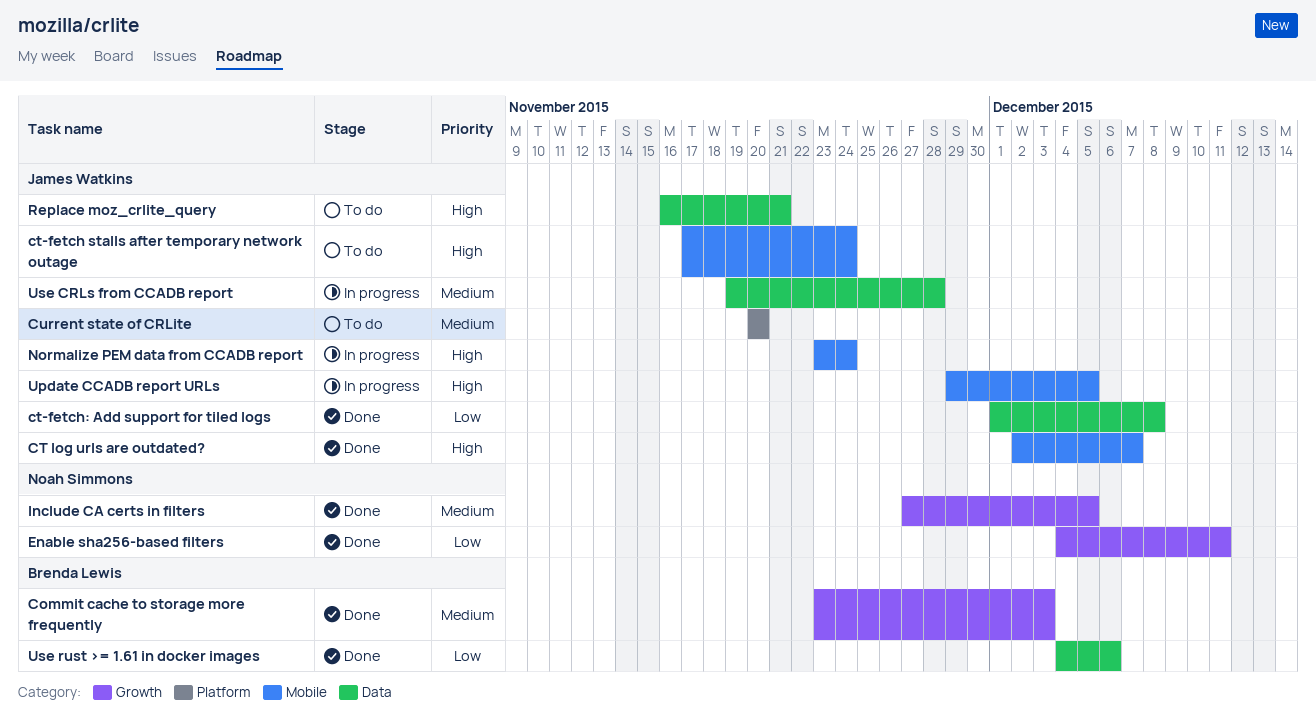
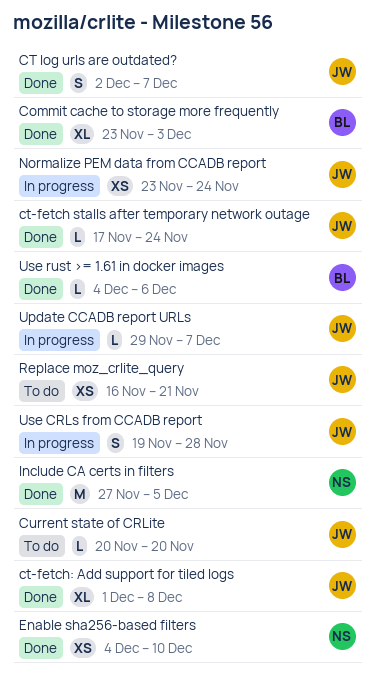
ct-fetch stalls after temporary network outage, status: To do -> Done
Enable sha256-based filters, due: Dec 11 -> Dec 10
Update CCADB report URLs, due: Dec 5 -> Dec 7

